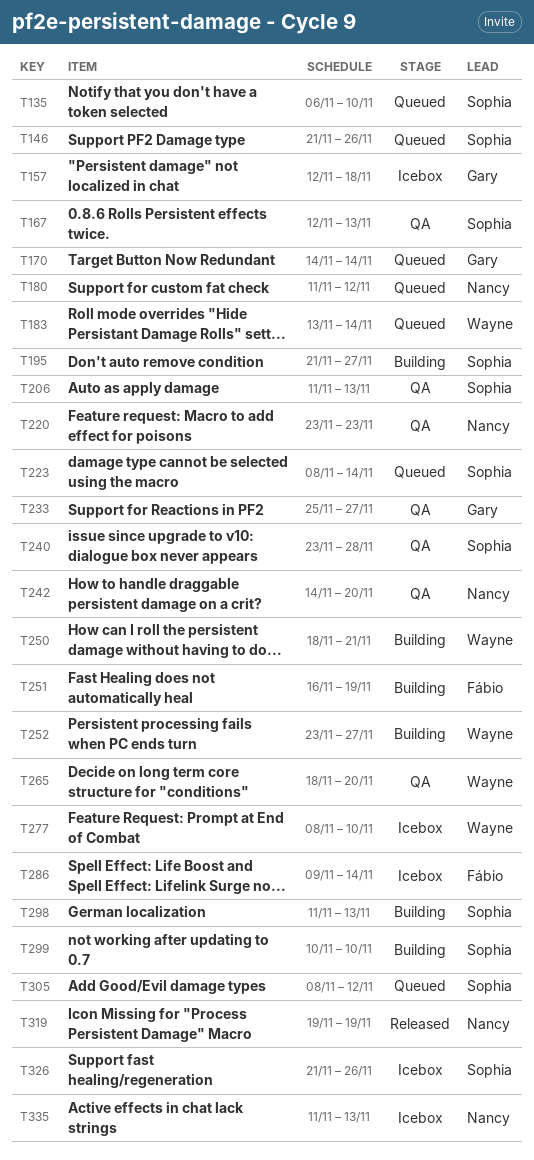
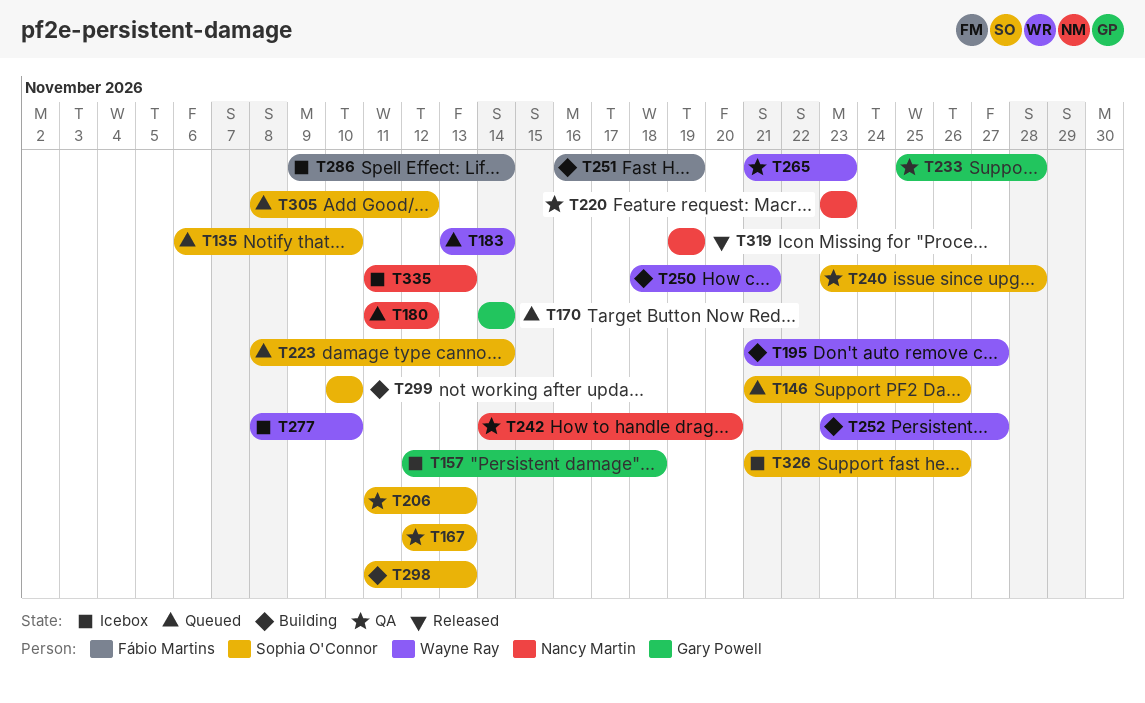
T195, owner: Sophia O'Connor -> Wayne Ray
T233, due: Nov 27 -> Nov 28
T265, start: Nov 18 -> Nov 21
T265, due: Nov 20 -> Nov 23

